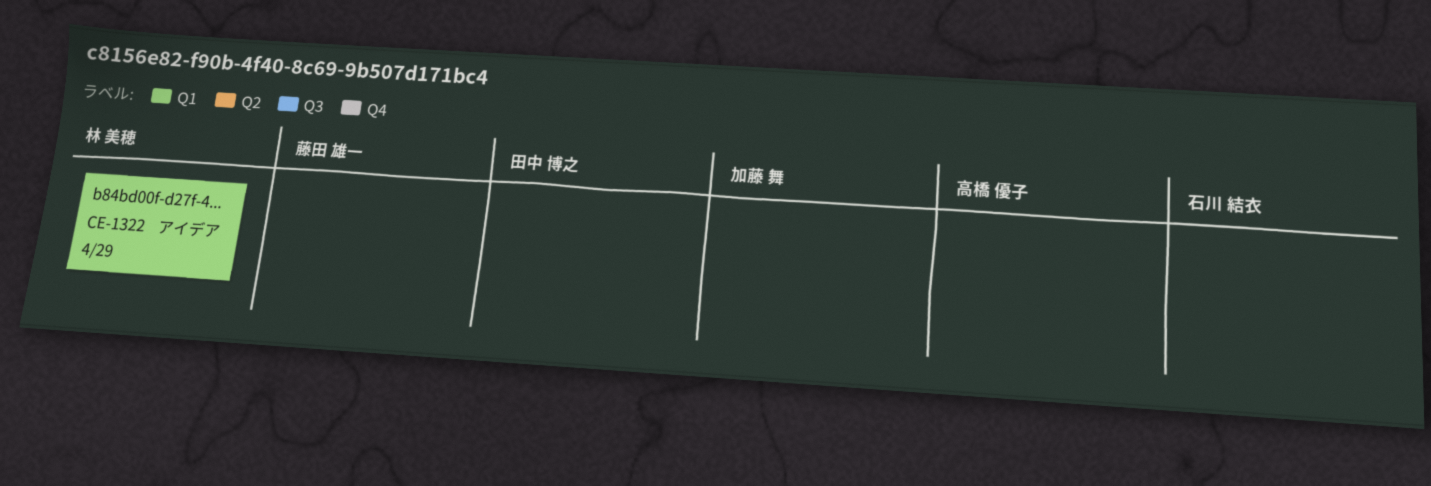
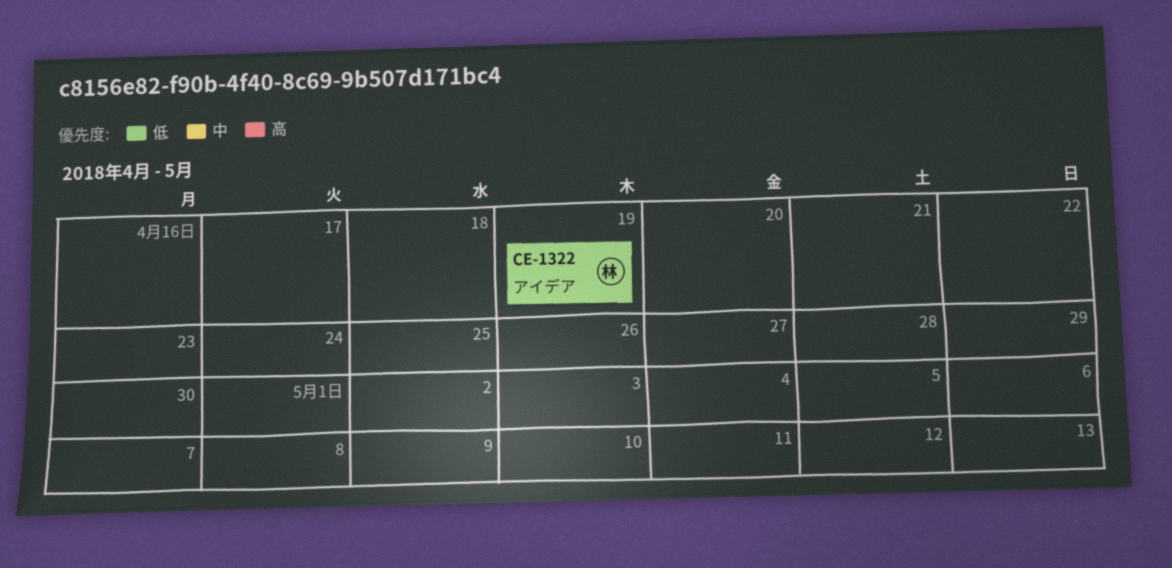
CE-1322, due: Apr 29 -> Apr 19

